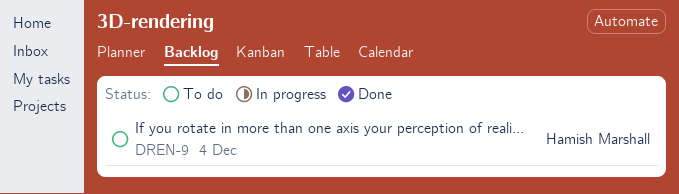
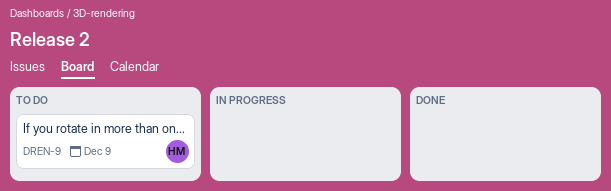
DREN-9, due: Dec 4 -> Dec 9

